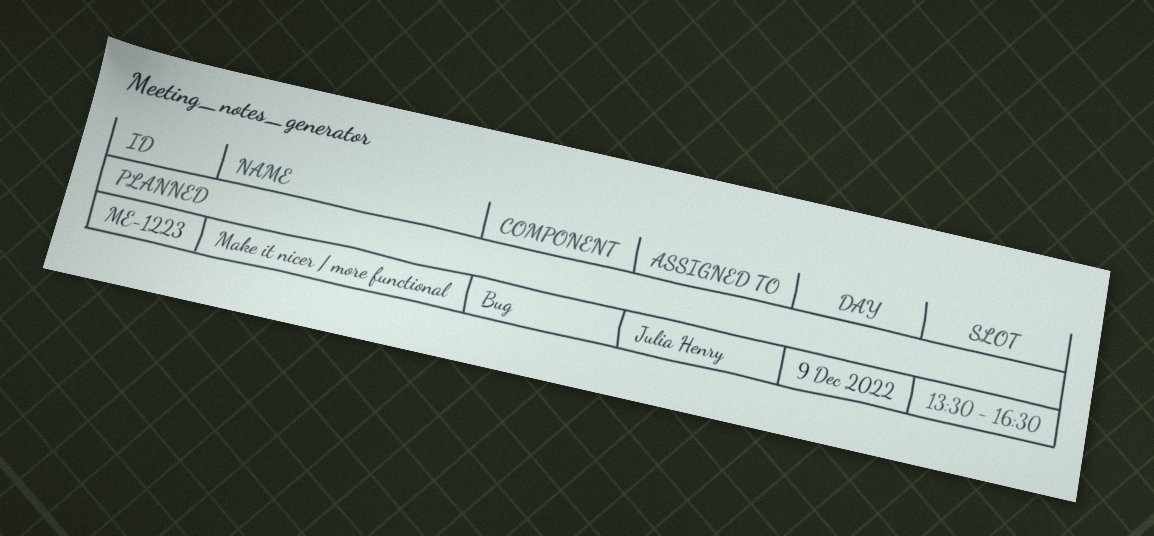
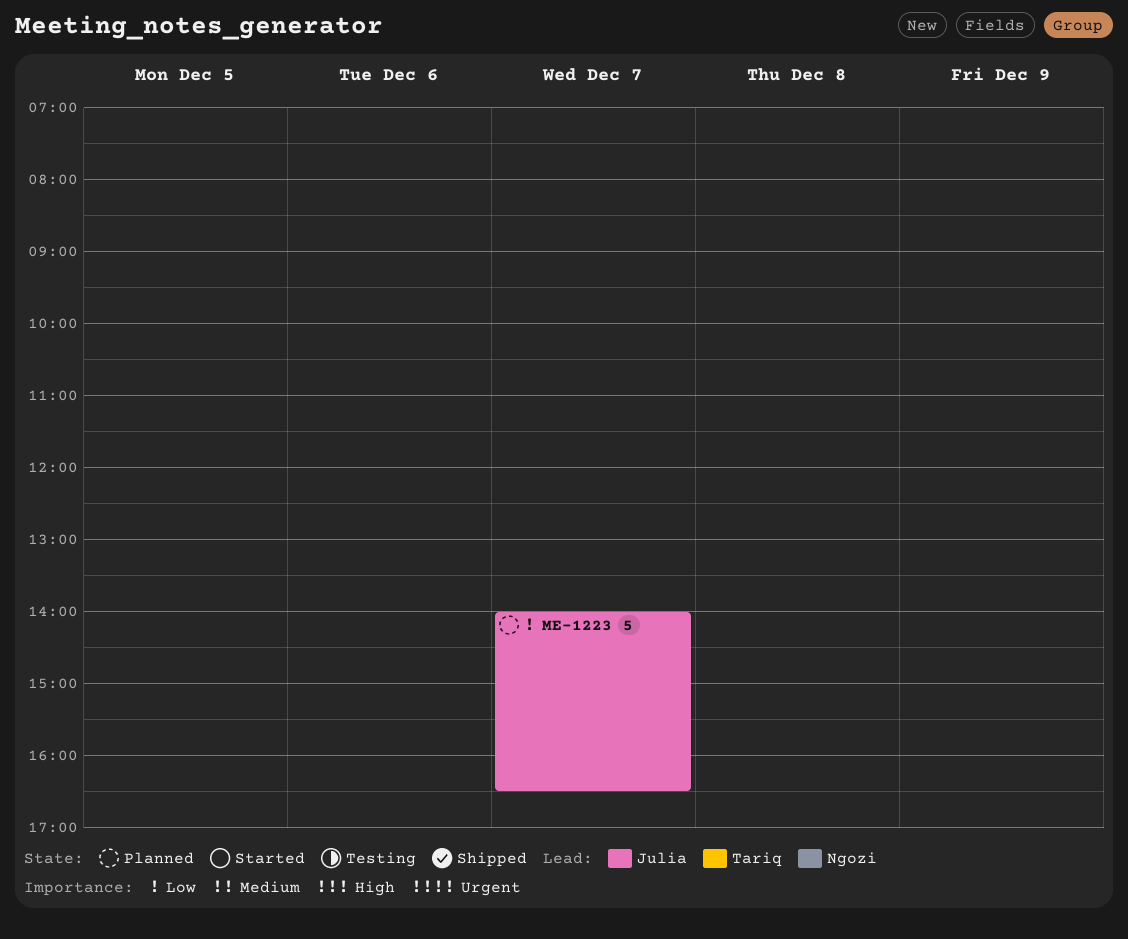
ME-1223, day: Dec 9 -> Dec 7
ME-1223, begins: 13:30 -> 14:00

